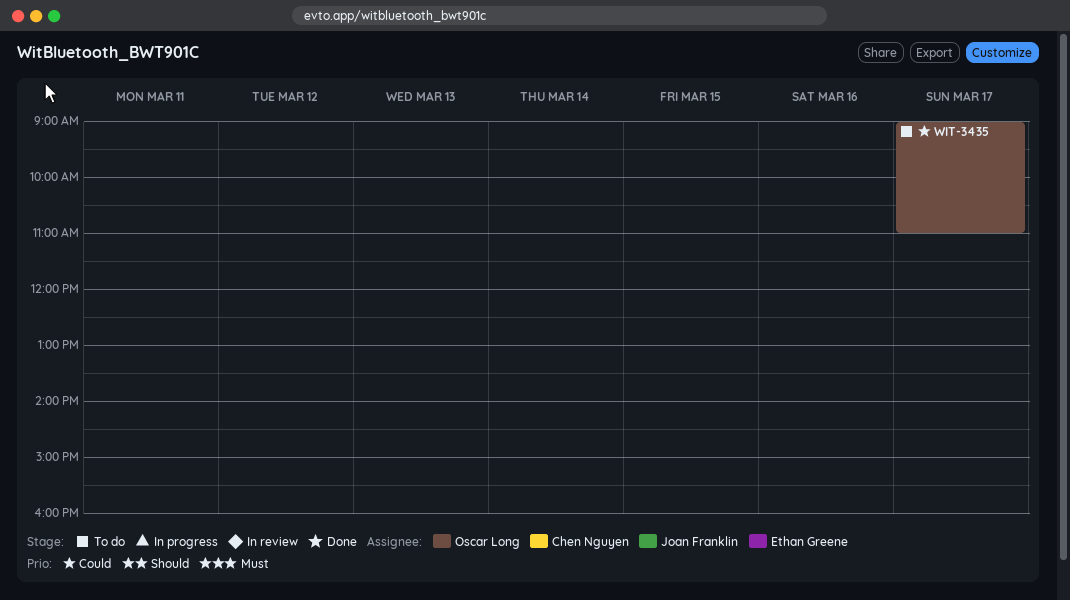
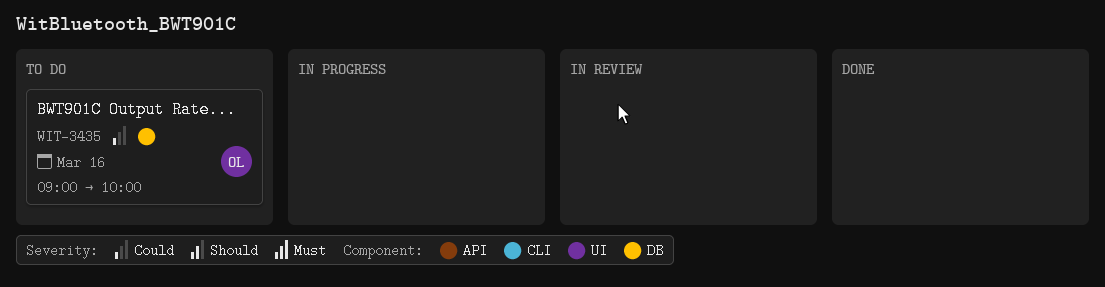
WIT-3435, day: Mar 17 -> Mar 16
WIT-3435, ends: 11:00 -> 10:00

